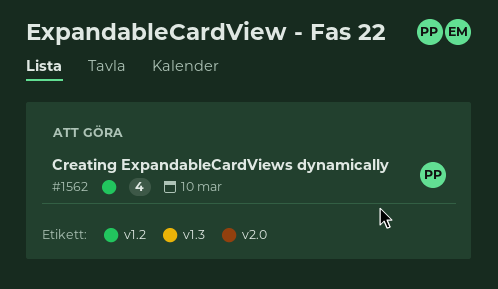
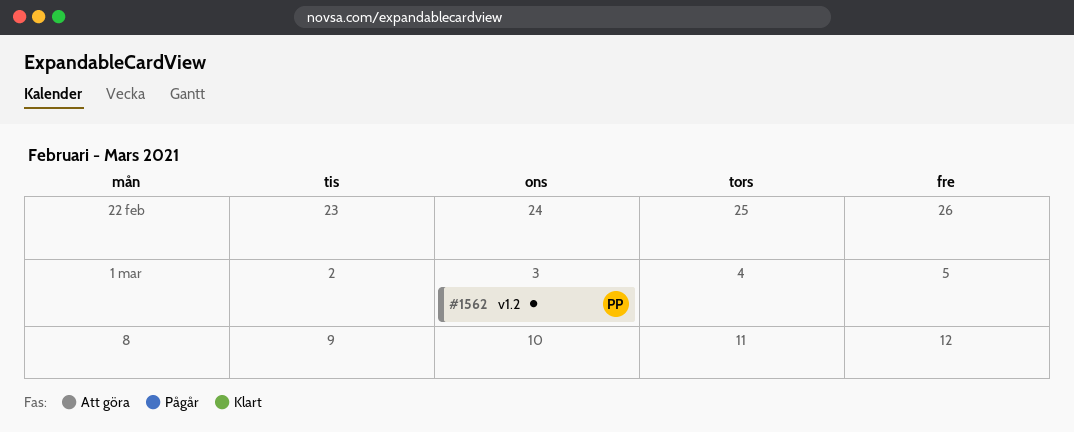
#1562, estimate: 4 -> 1
#1562, due: Mar 10 -> Mar 3

